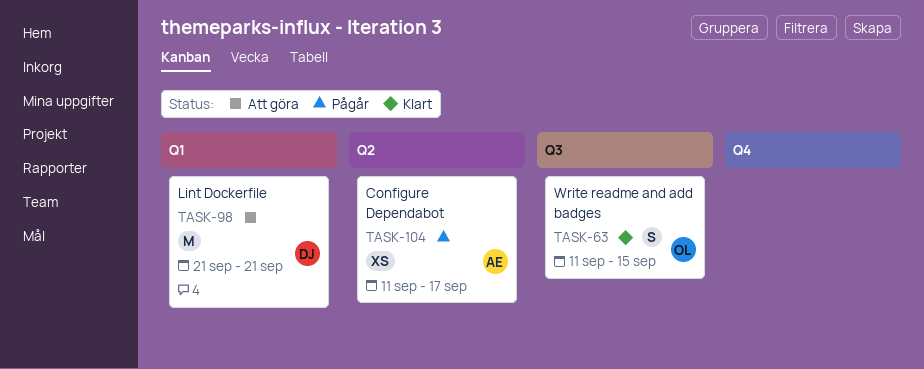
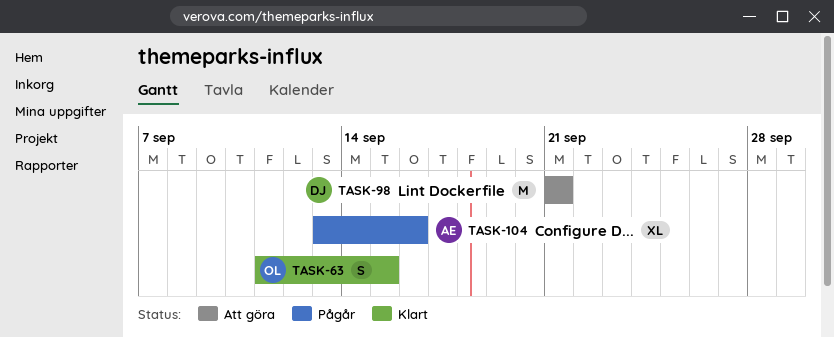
TASK-104, estimate: XS -> XL
TASK-104, start: Sep 11 -> Sep 13
TASK-104, due: Sep 17 -> Sep 16

